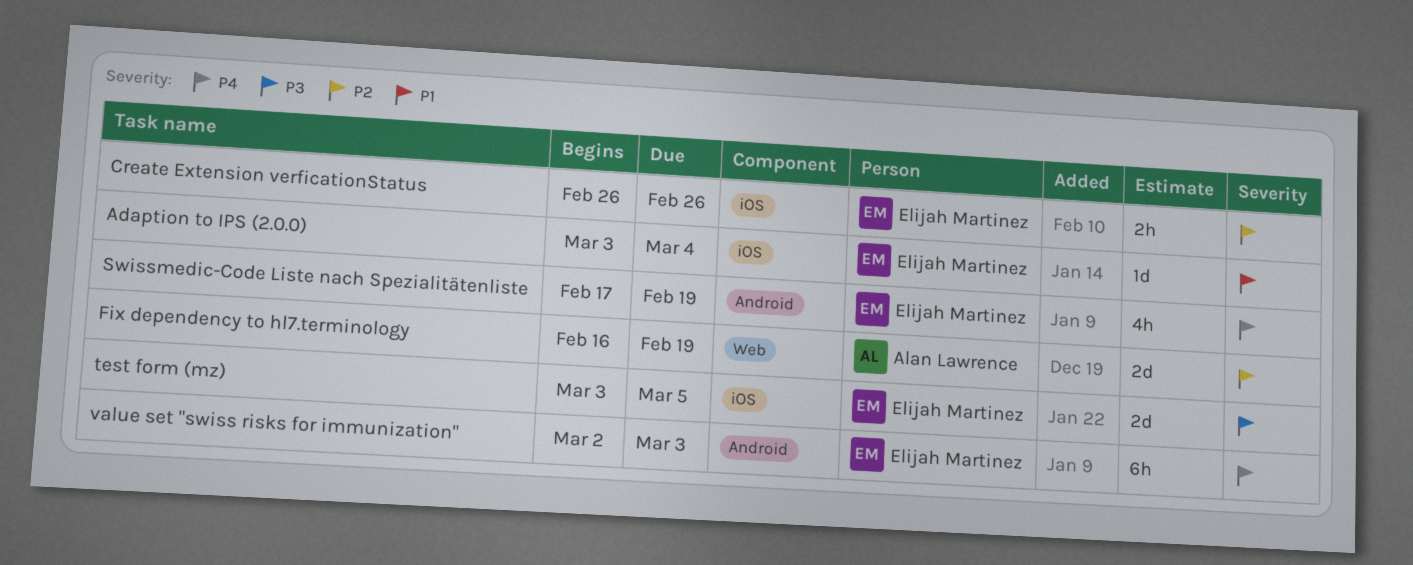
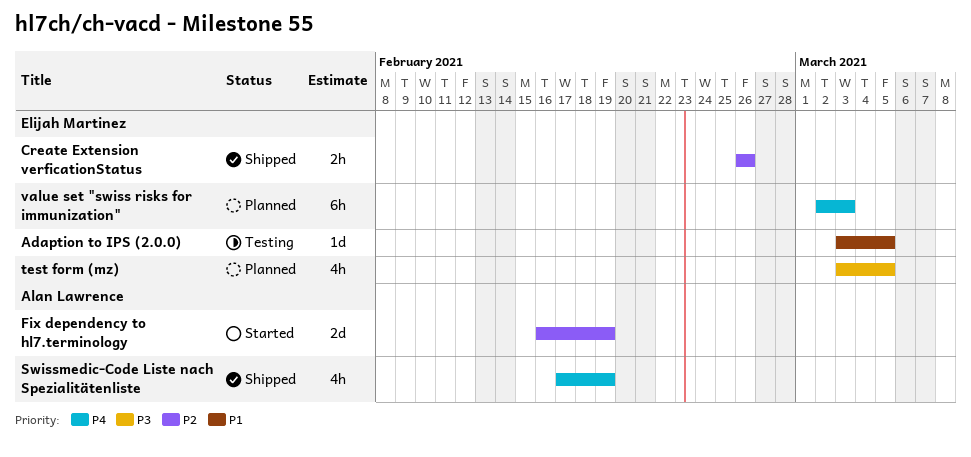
Adaption to IPS (2.0.0), due: Mar 4 -> Mar 5
Swissmedic-Code Liste nach Spezialitätenliste, owner: Elijah Martinez -> Alan Lawrence
test form (mz), estimate: 2d -> 4h

